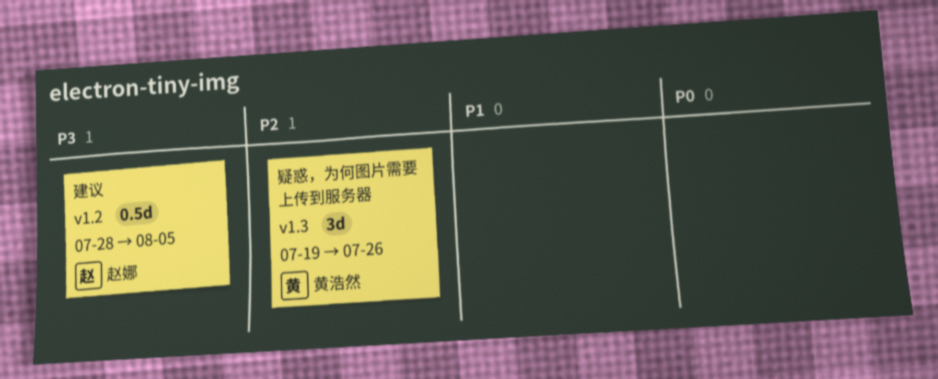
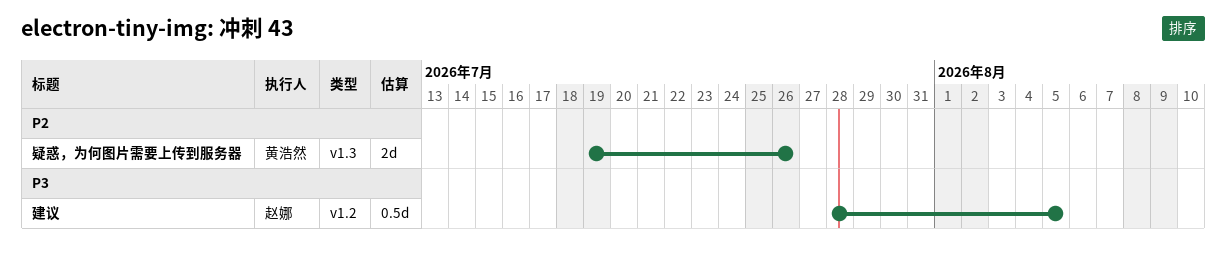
疑惑，为何图片需要上传到服务器, estimate: 3d -> 2d

